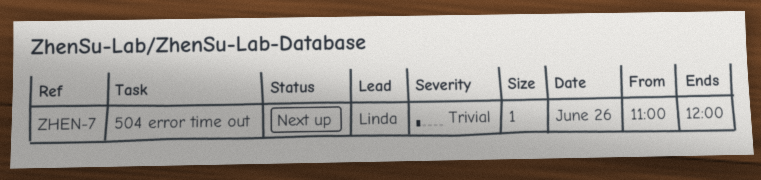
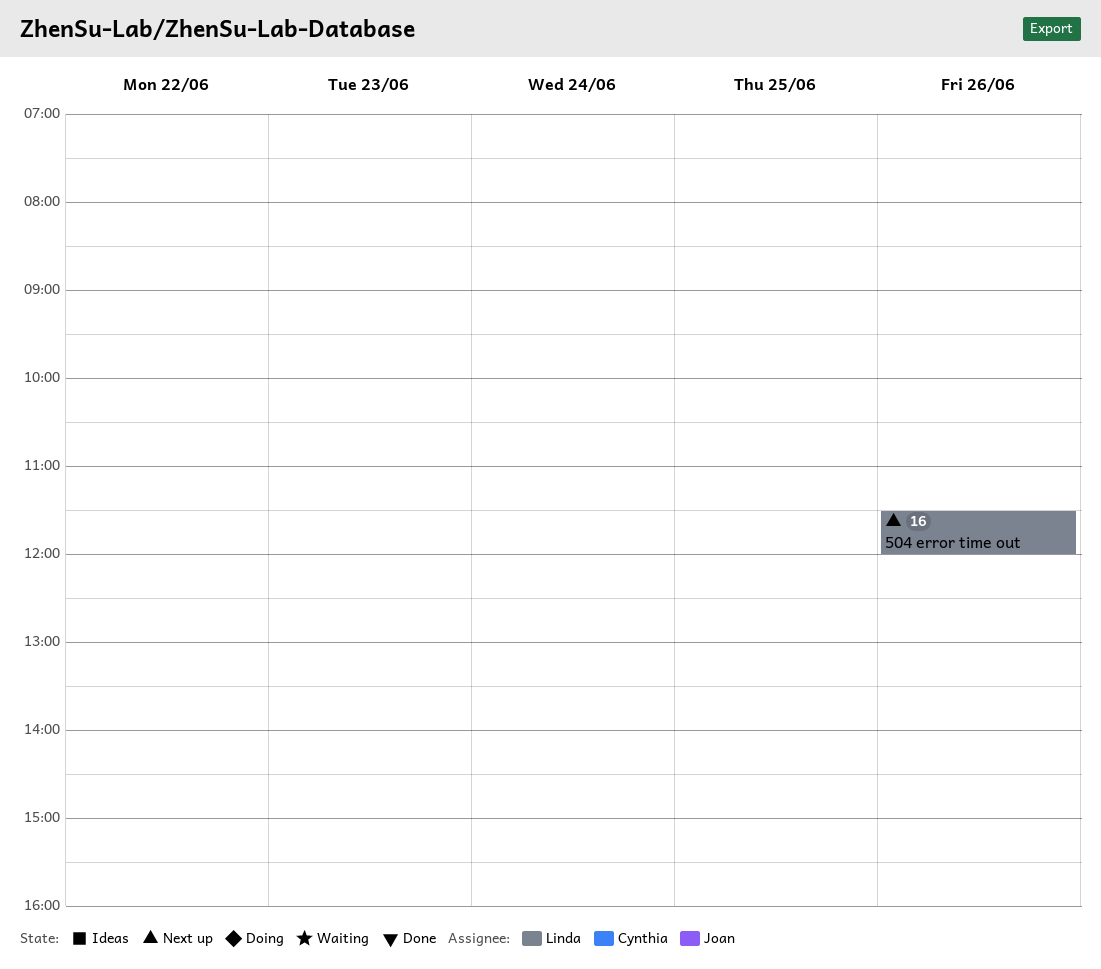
504 error time out, estimate: 1 -> 16
504 error time out, begins: 11:00 -> 11:30

